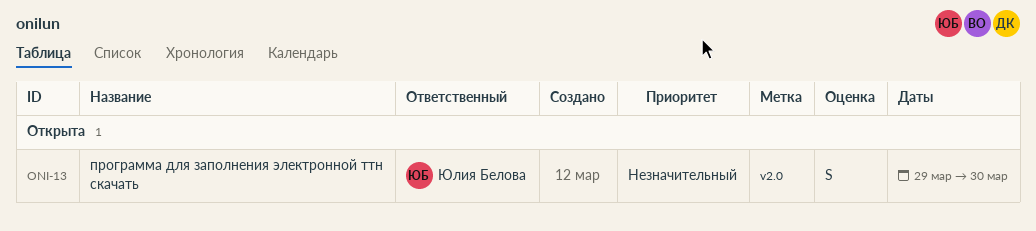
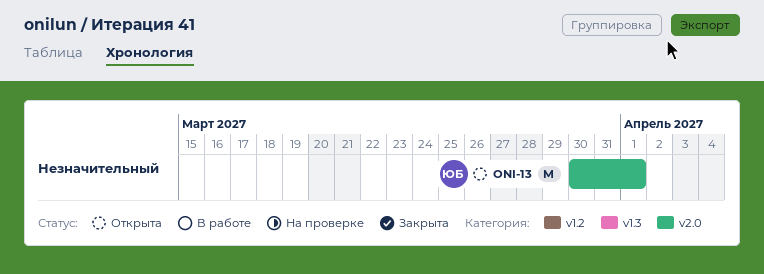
ONI-13, estimate: S -> M
ONI-13, start: Mar 29 -> Mar 30
ONI-13, due: Mar 30 -> Apr 1

